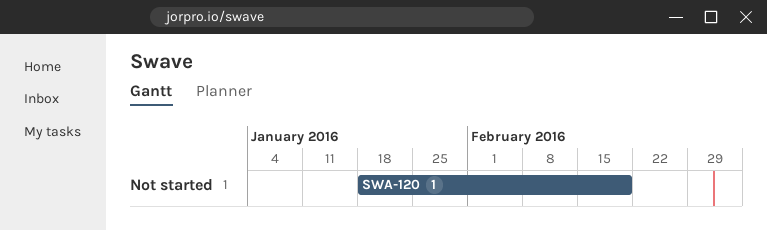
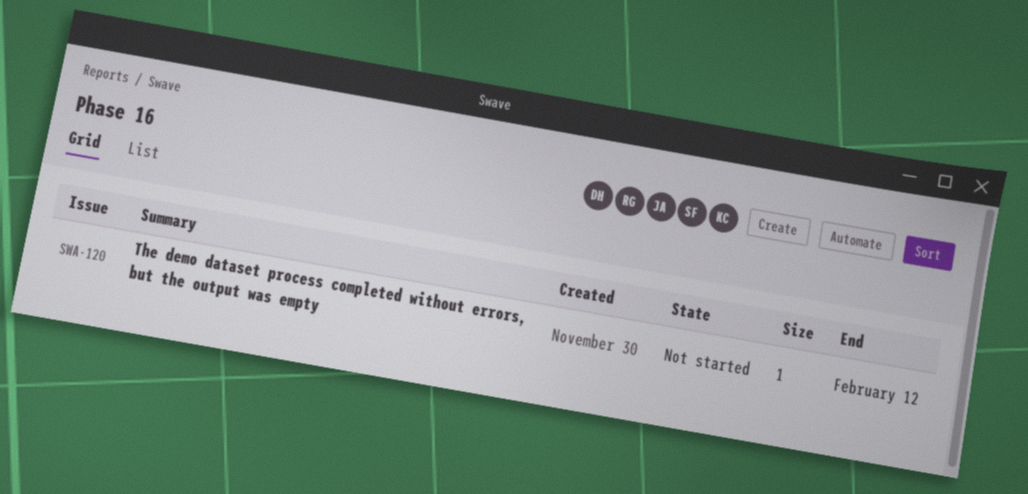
SWA-120, due: Feb 19 -> Feb 12

